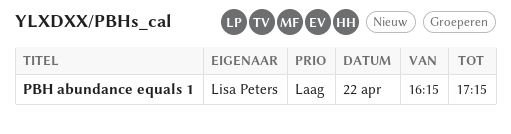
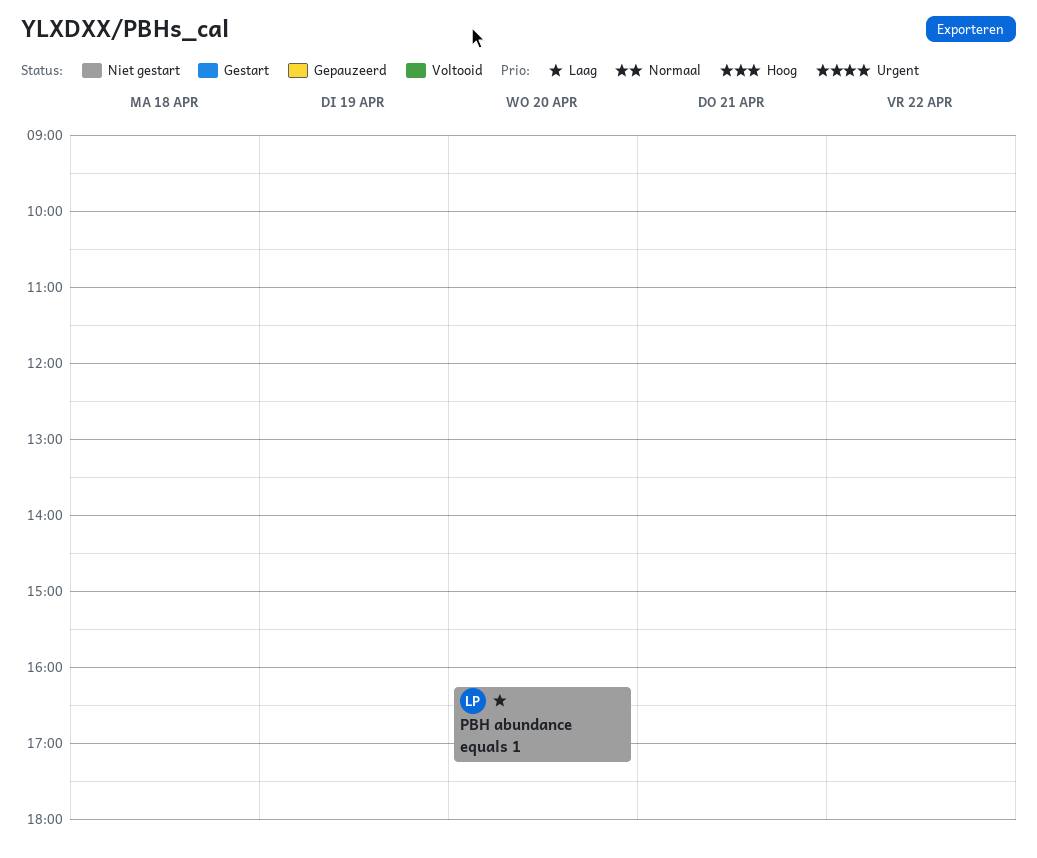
PBH abundance equals 1, day: Apr 22 -> Apr 20

